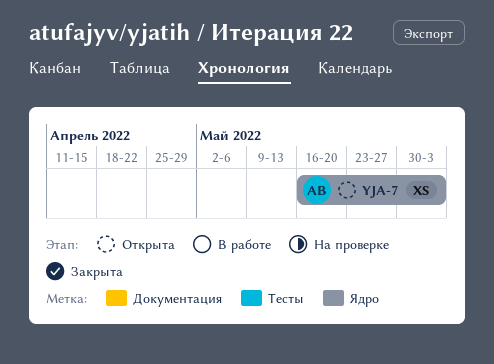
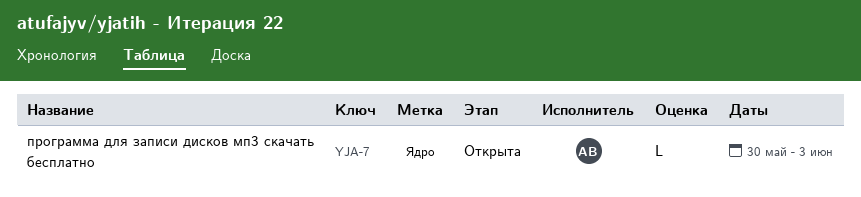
YJA-7, estimate: XS -> L
YJA-7, start: May 16 -> May 30

